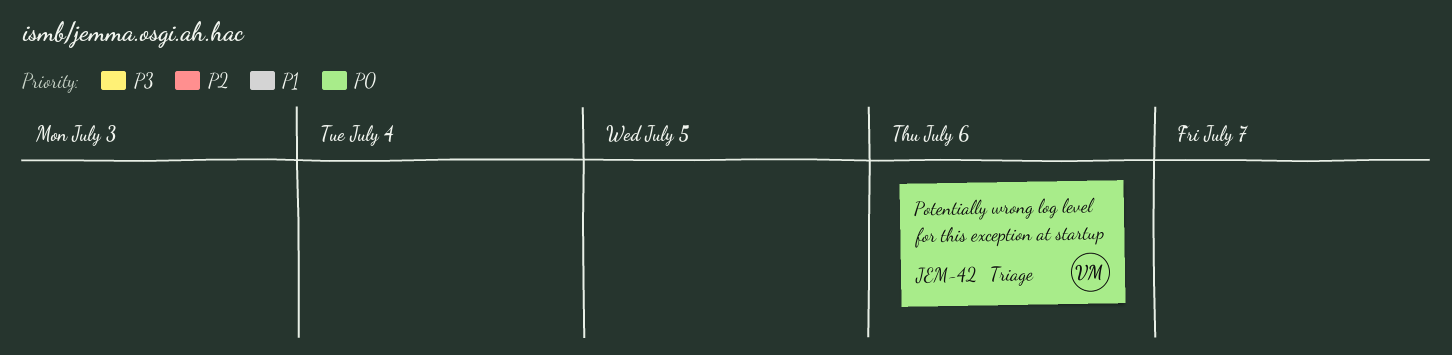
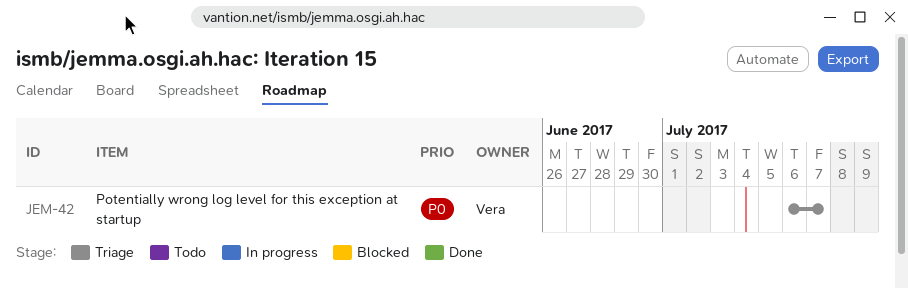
JEM-42, due: Jul 6 -> Jul 7

